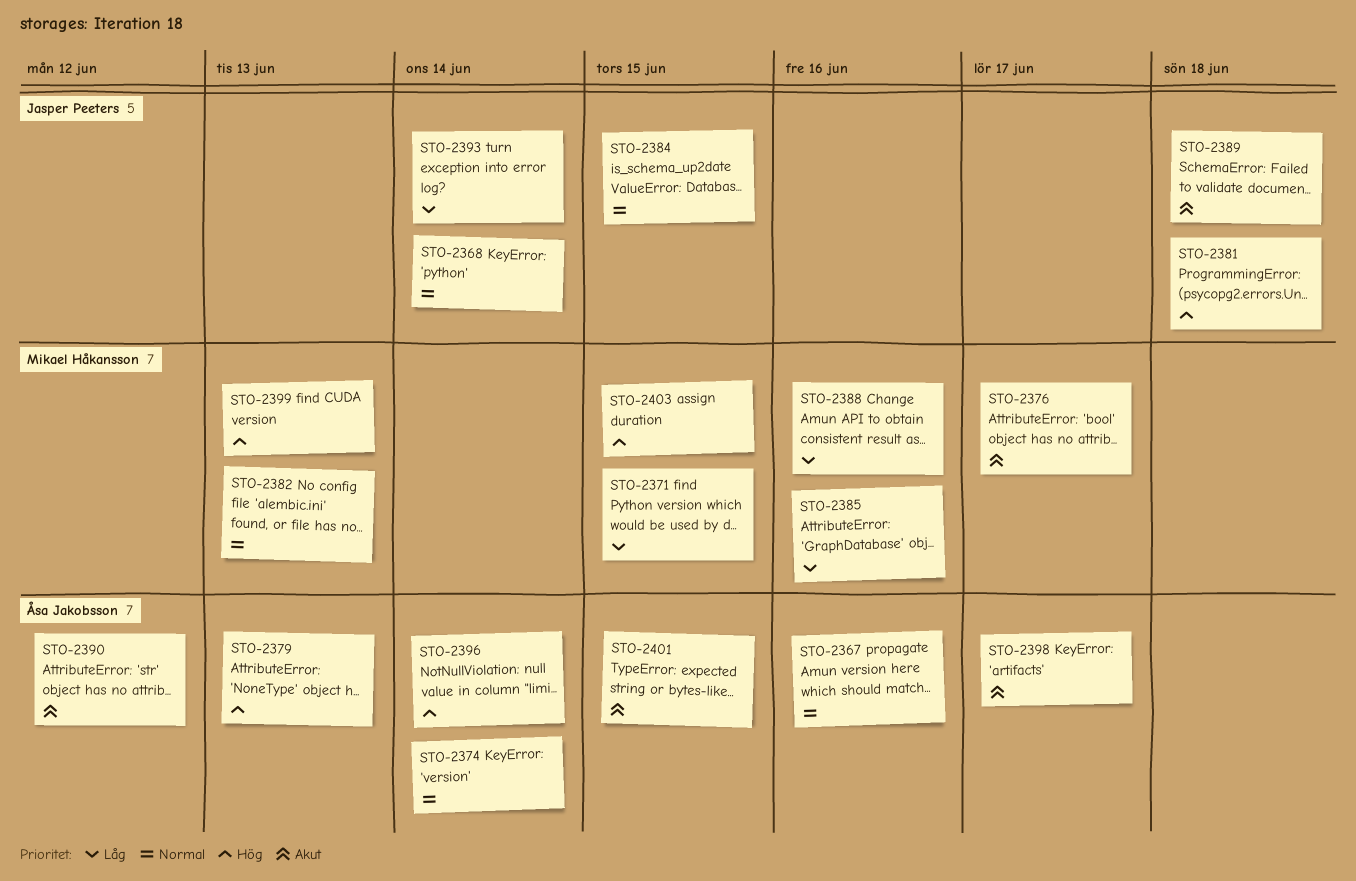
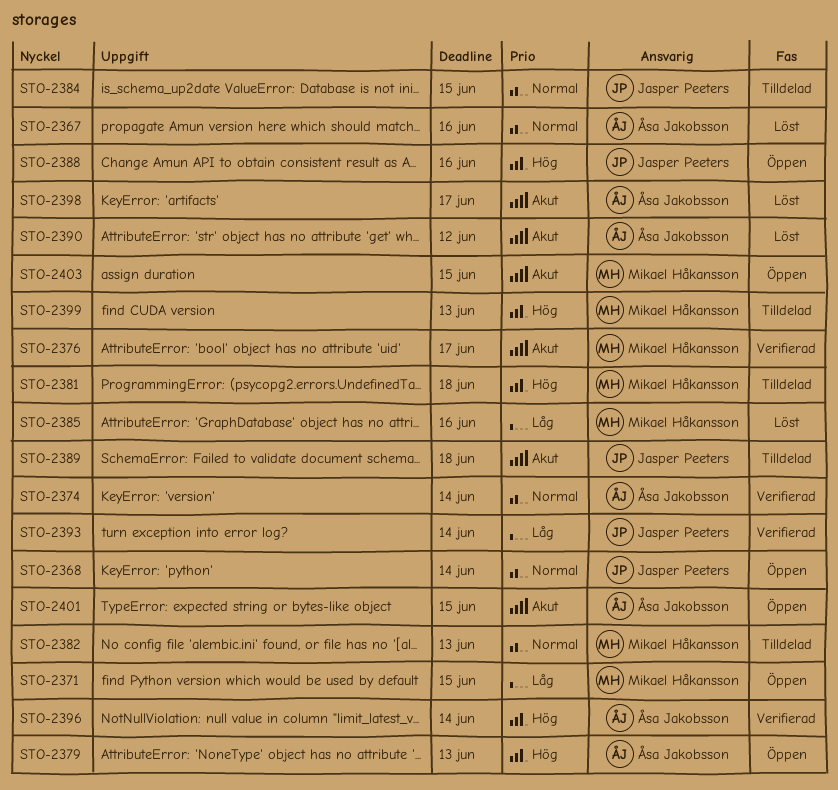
STO-2381, owner: Jasper Peeters -> Mikael Håkansson
STO-2388, owner: Mikael Håkansson -> Jasper Peeters
STO-2388, priority: Låg -> Hög
STO-2403, priority: Hög -> Akut

